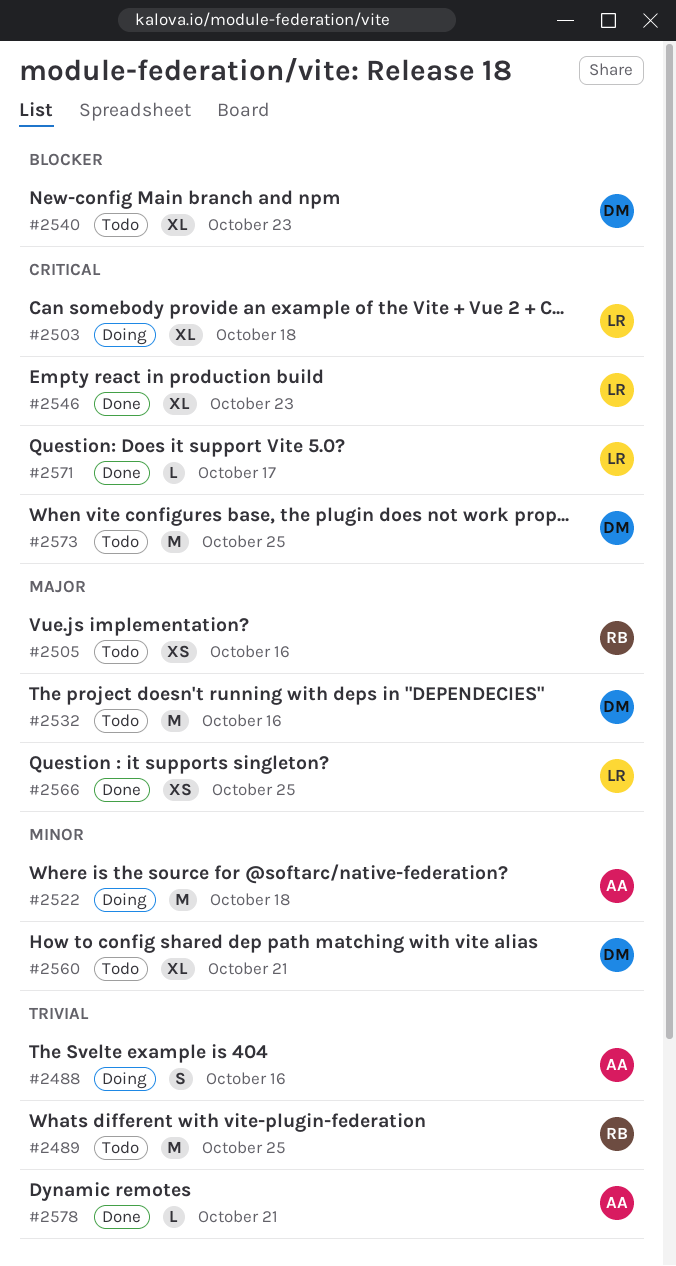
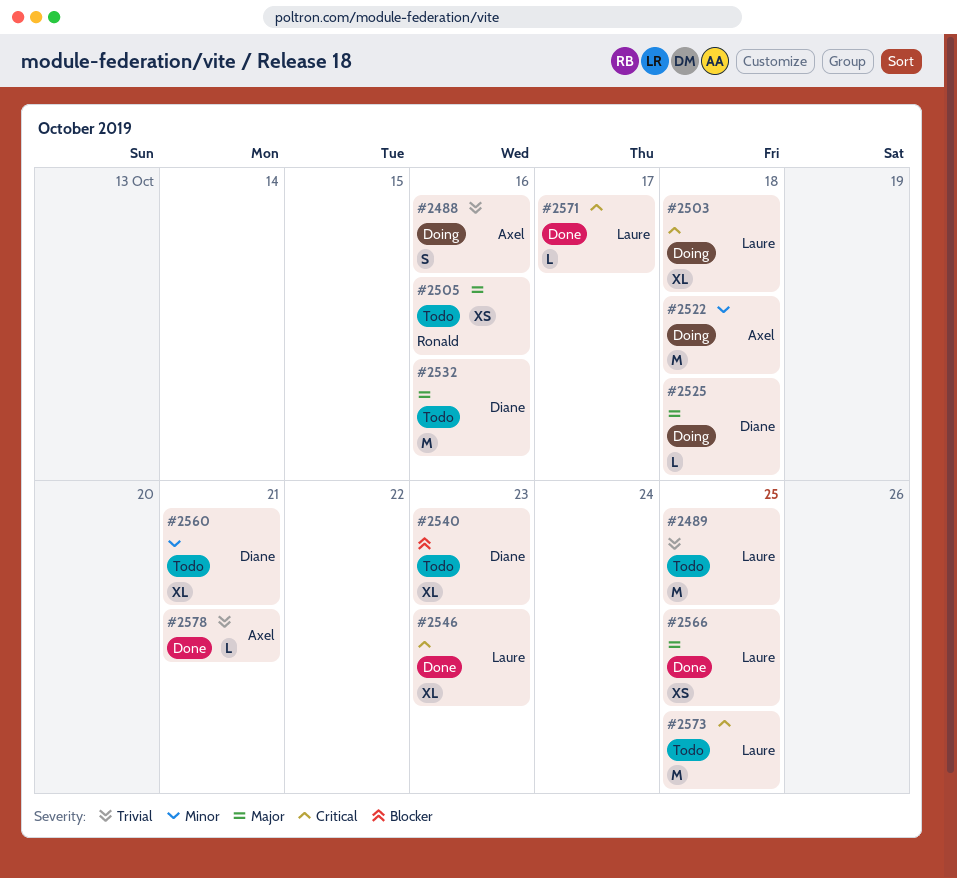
#2489, owner: Ronald -> Laure
#2525: none -> present
#2573, owner: Diane -> Laure

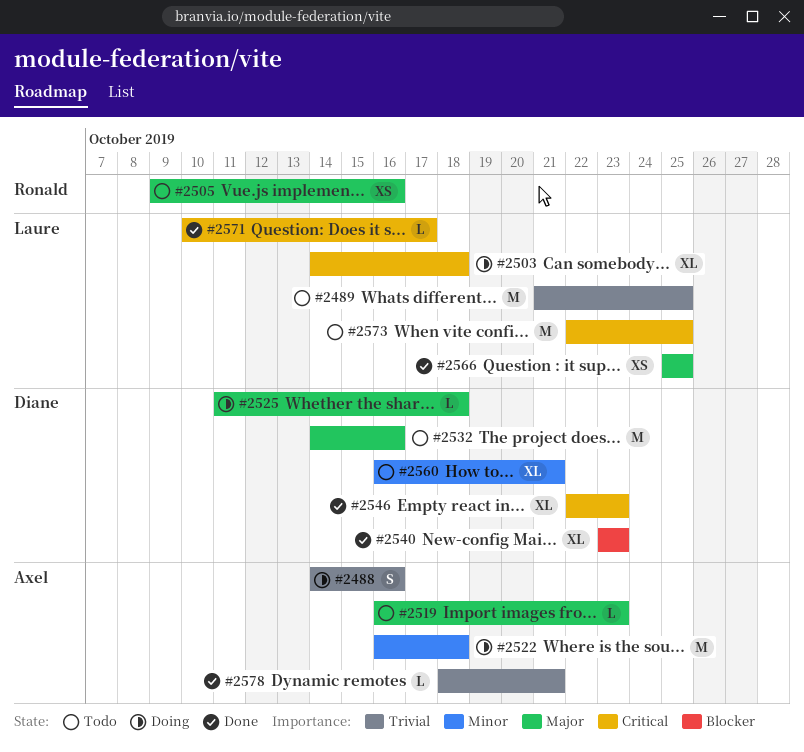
#2519: none -> present
#2540, status: Todo -> Done
#2546, owner: Laure -> Diane

